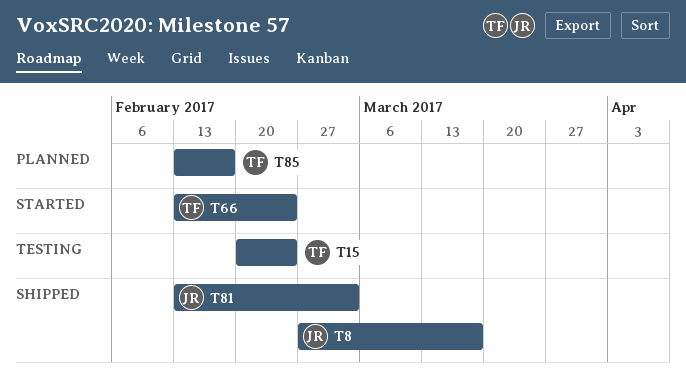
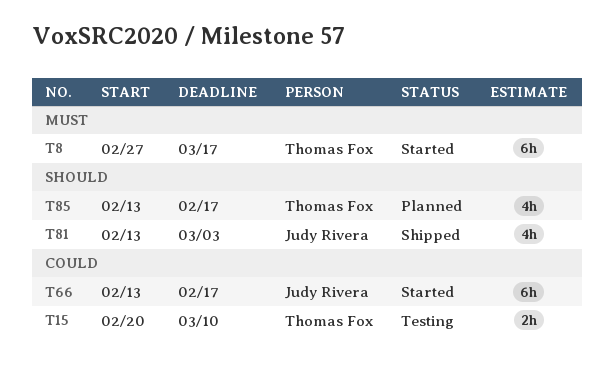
T8, status: Shipped -> Started
T8, owner: Judy Rivera -> Thomas Fox
T15, due: Feb 24 -> Mar 10
T66, owner: Thomas Fox -> Judy Rivera
T66, due: Feb 24 -> Feb 17

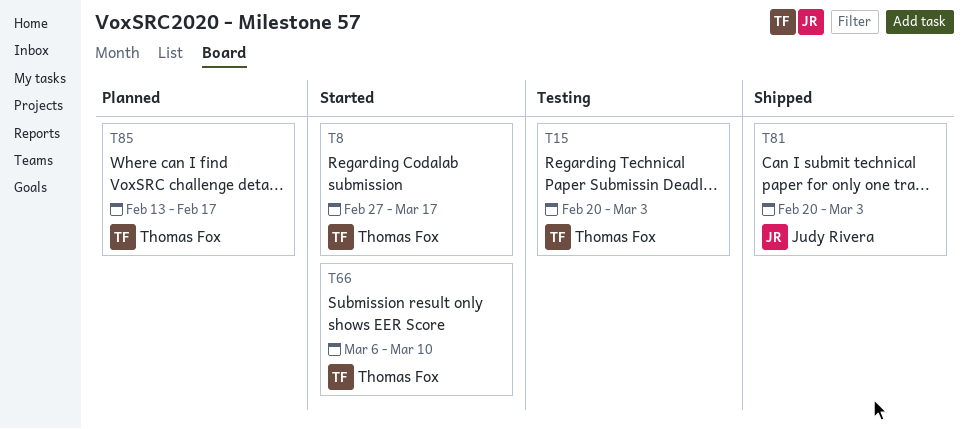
T15, due: Mar 10 -> Mar 3
T66, owner: Judy Rivera -> Thomas Fox
T66, start: Feb 13 -> Mar 6
T66, due: Feb 17 -> Mar 10
T81, start: Feb 13 -> Feb 20

